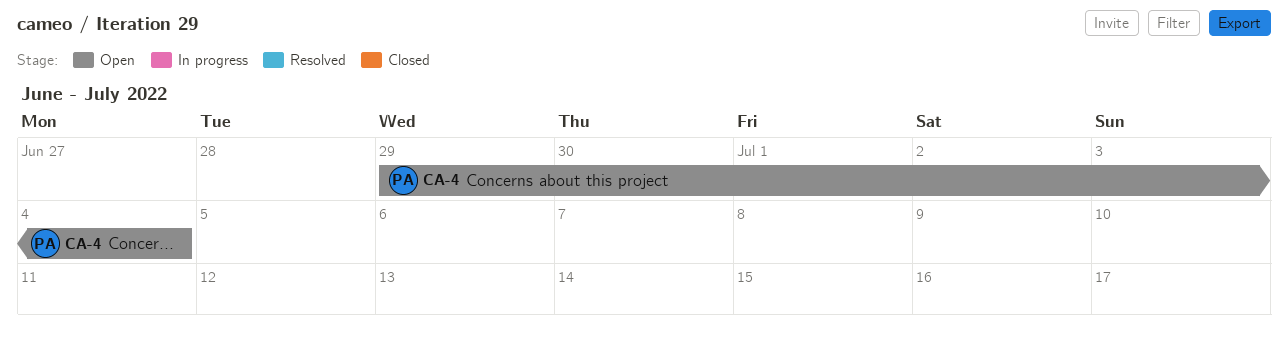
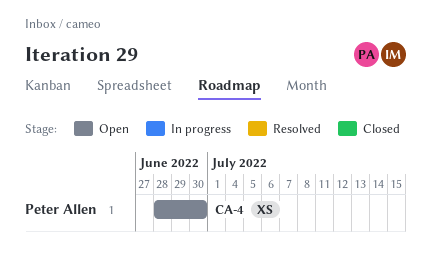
CA-4, start: Jun 29 -> Jun 28
CA-4, due: Jul 4 -> Jun 30

